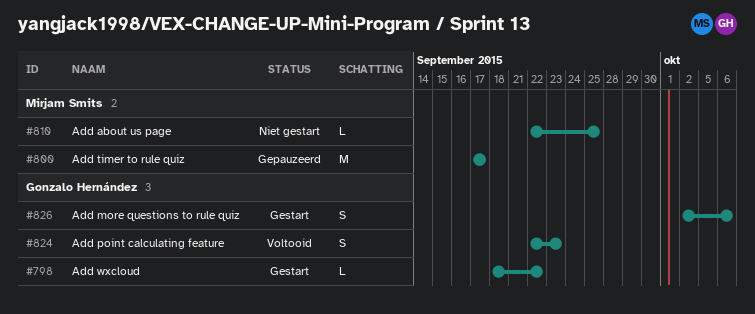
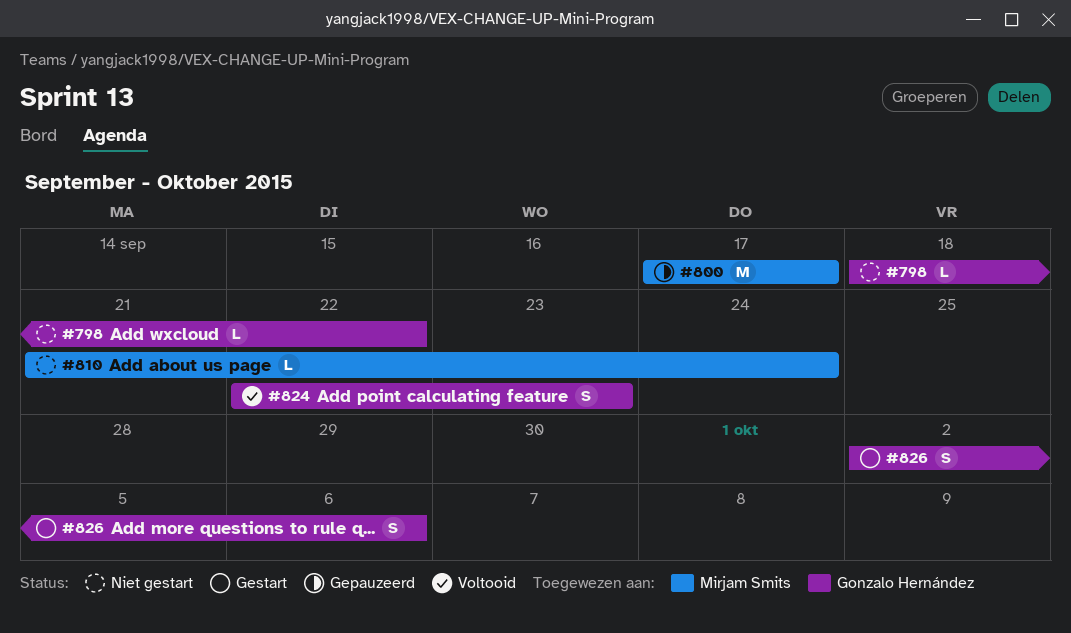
#798, status: Gestart -> Niet gestart
#810, start: Sep 22 -> Sep 21
#810, due: Sep 25 -> Sep 24

